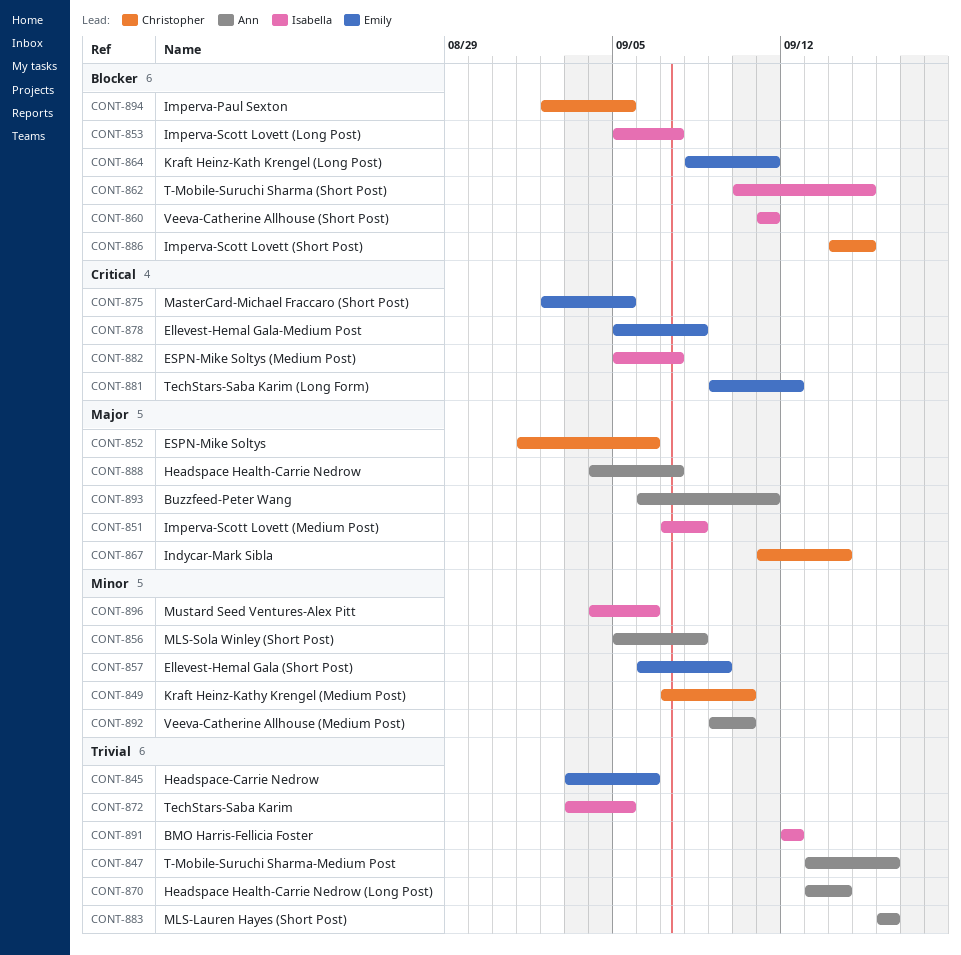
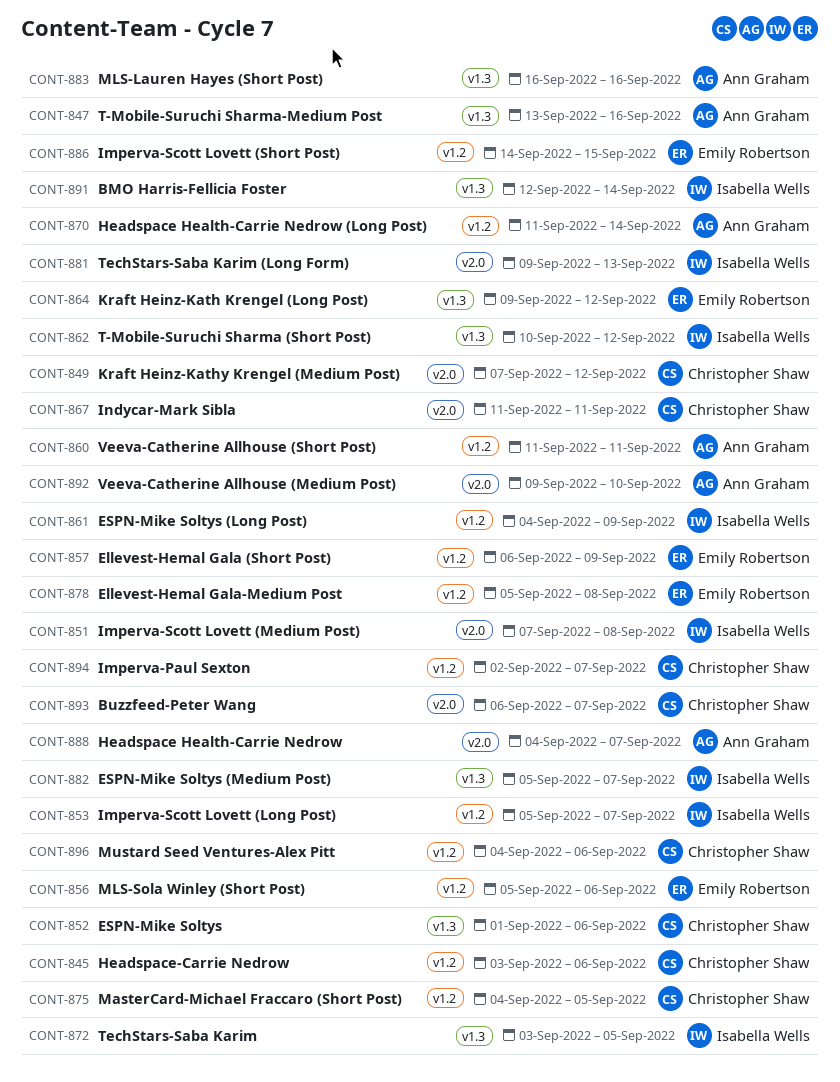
CONT-845, owner: Emily Robertson -> Christopher Shaw
CONT-849, due: Sep 10 -> Sep 12
CONT-856, owner: Ann Graham -> Emily Robertson
CONT-856, due: Sep 8 -> Sep 6
CONT-860, owner: Isabella Wells -> Ann Graham
CONT-861: none -> present
CONT-862, due: Sep 15 -> Sep 12
CONT-864, start: Sep 8 -> Sep 9
CONT-864, due: Sep 11 -> Sep 12
CONT-867, due: Sep 14 -> Sep 11
CONT-870, start: Sep 13 -> Sep 11
CONT-875, owner: Emily Robertson -> Christopher Shaw
CONT-875, start: Sep 2 -> Sep 4
CONT-881, owner: Emily Robertson -> Isabella Wells
CONT-881, due: Sep 12 -> Sep 13
CONT-886, owner: Christopher Shaw -> Emily Robertson
CONT-891, due: Sep 12 -> Sep 14
CONT-893, owner: Ann Graham -> Christopher Shaw
CONT-893, due: Sep 11 -> Sep 7
CONT-894, due: Sep 5 -> Sep 7
CONT-896, owner: Isabella Wells -> Christopher Shaw

